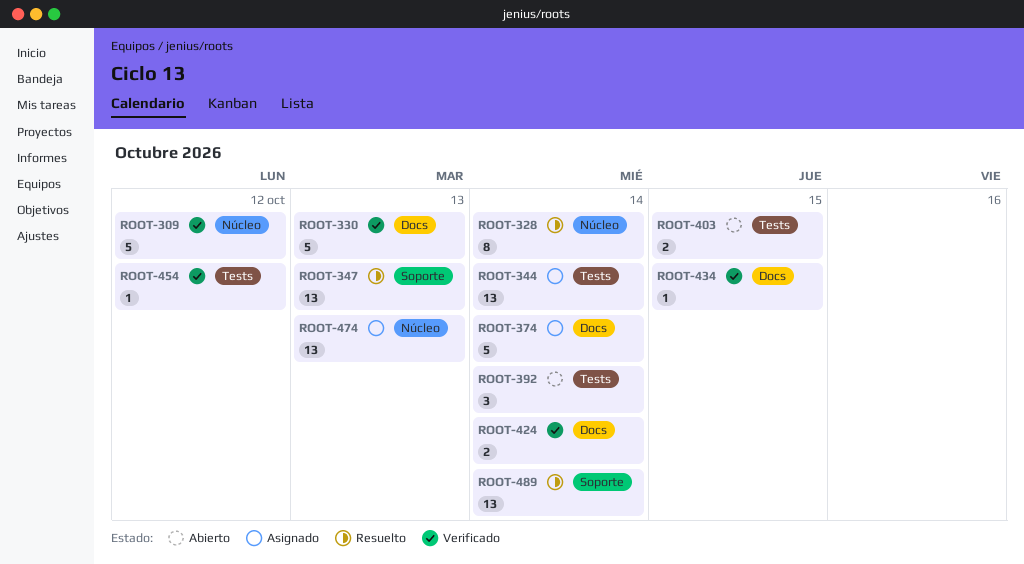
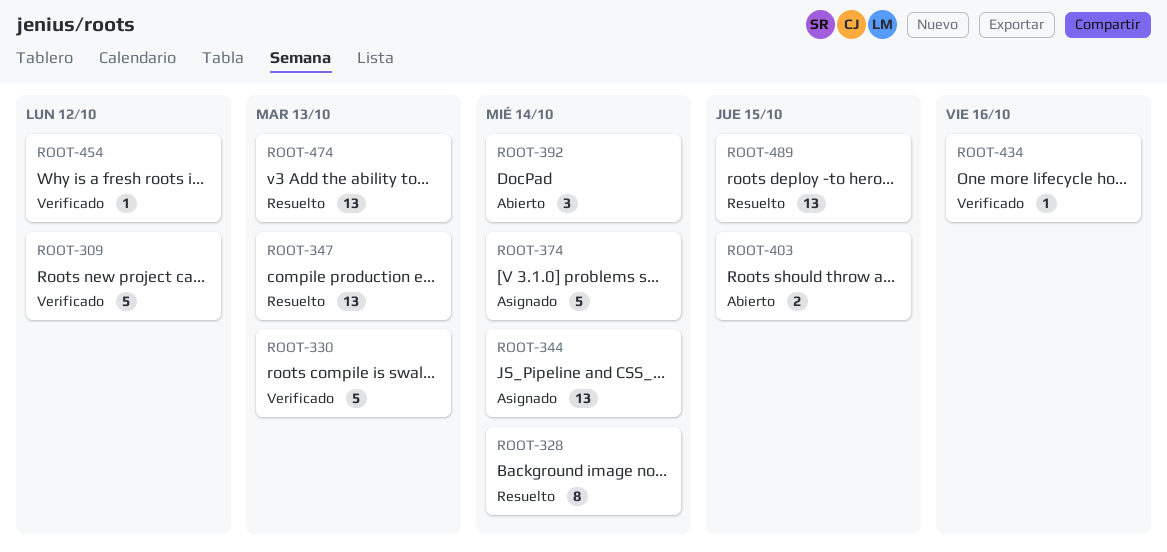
ROOT-424: present -> none
ROOT-434, due: Oct 15 -> Oct 16
ROOT-474, status: Asignado -> Resuelto
ROOT-489, due: Oct 14 -> Oct 15

